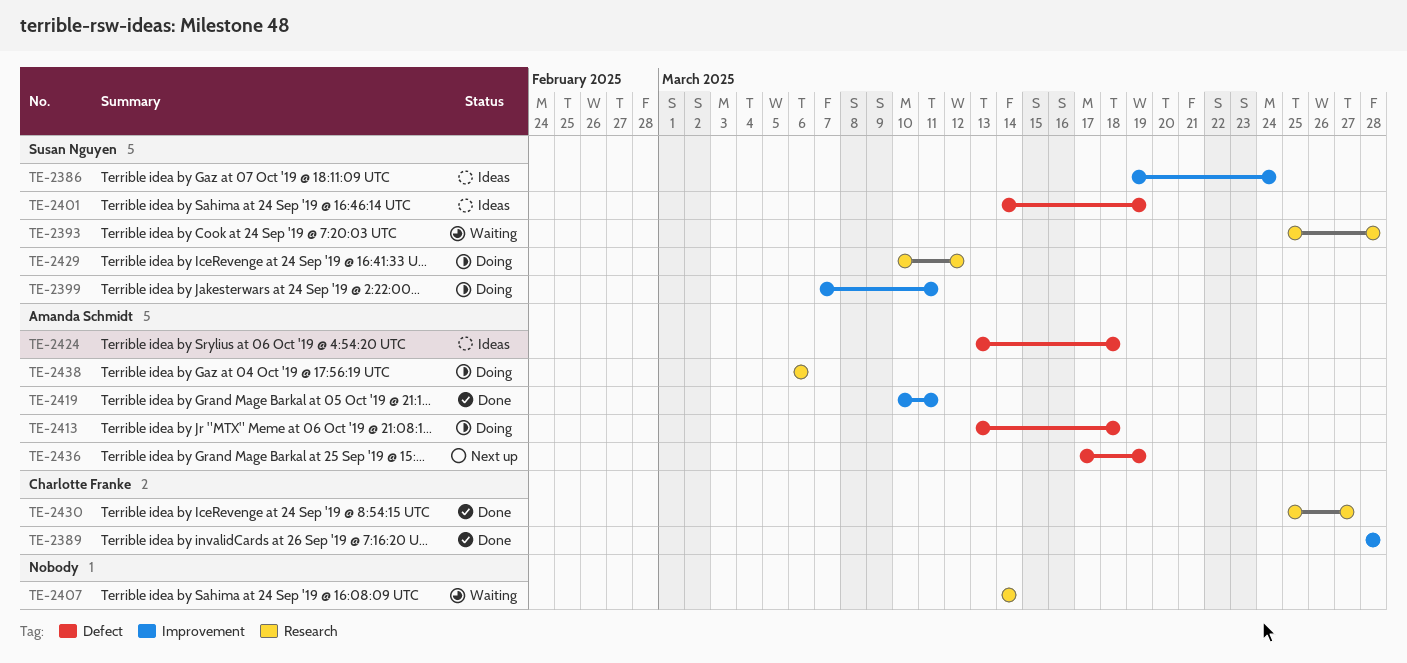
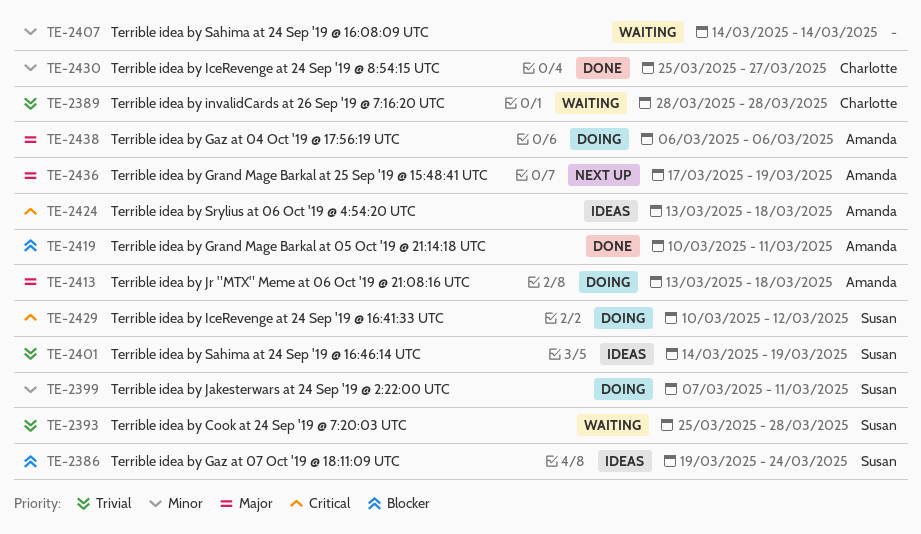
TE-2389, status: Done -> Waiting

